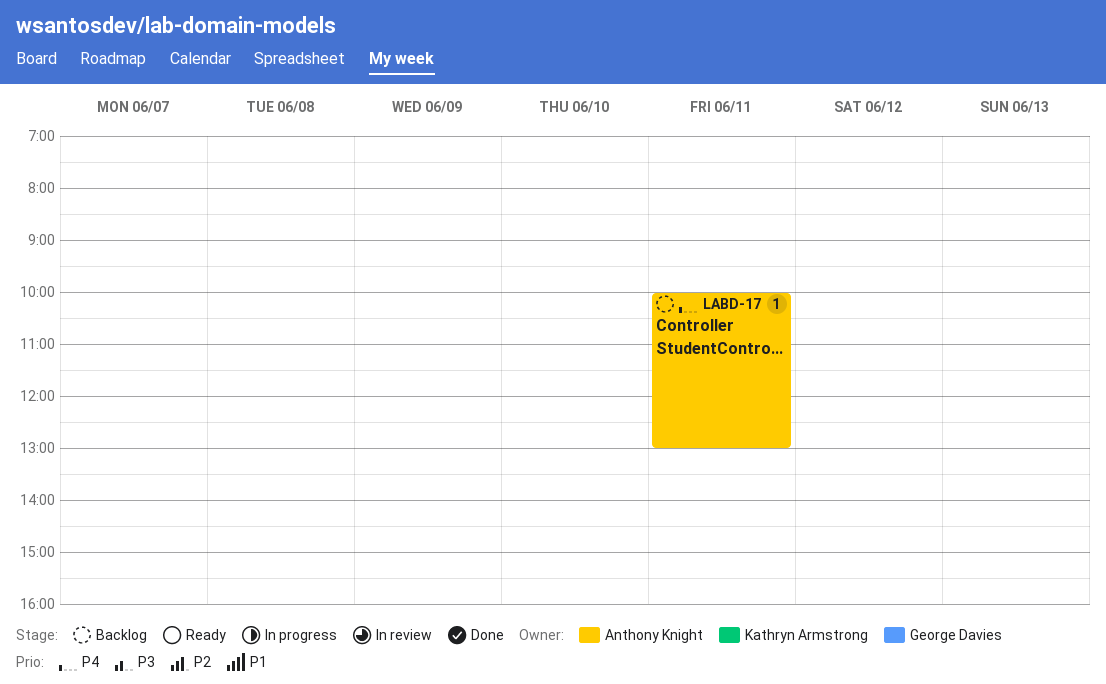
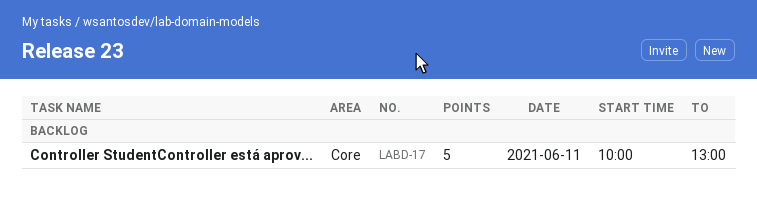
LABD-17, estimate: 1 -> 5

